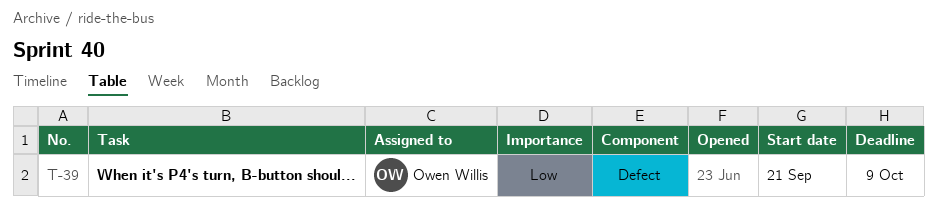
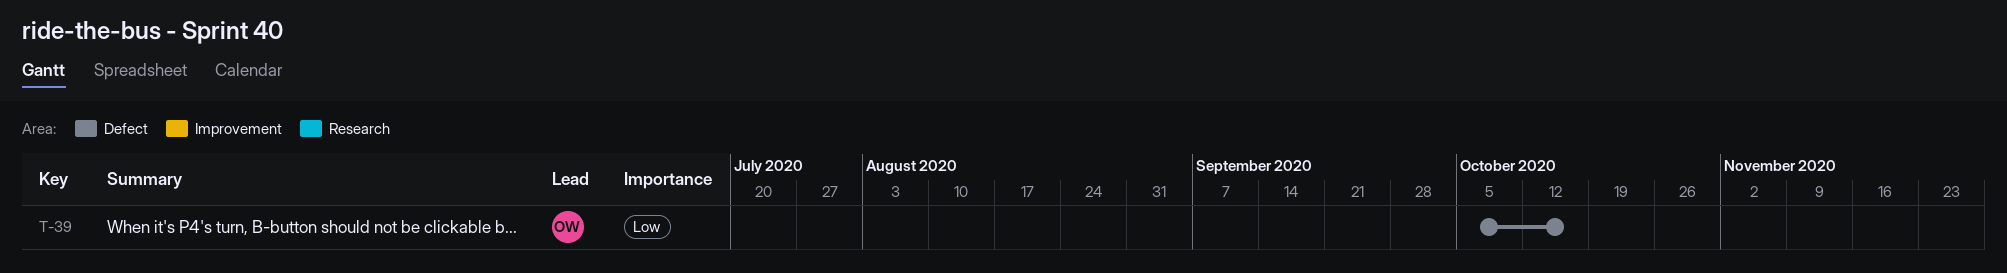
T-39, start: Sep 21 -> Oct 5
T-39, due: Oct 9 -> Oct 16

